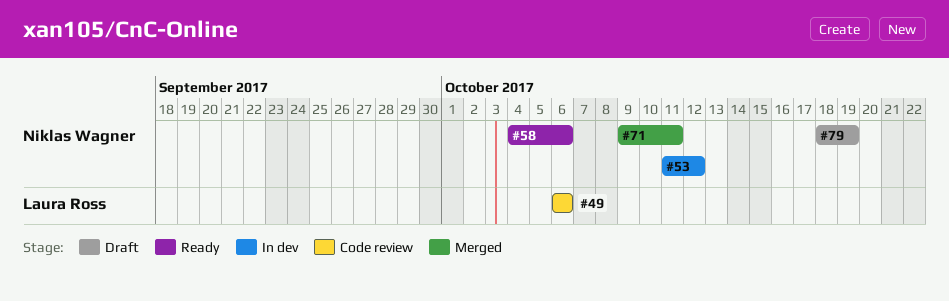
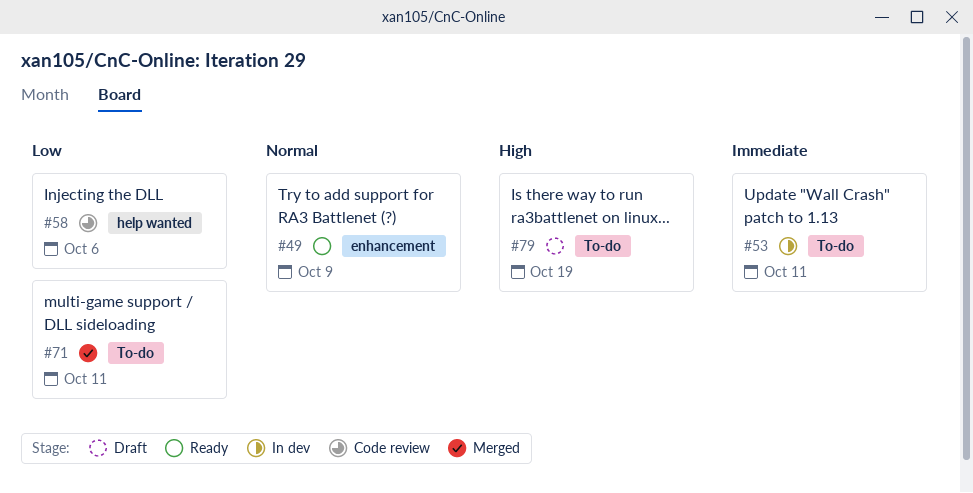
#49, status: Code review -> Ready
#49, due: Oct 6 -> Oct 9
#53, due: Oct 12 -> Oct 11
#58, status: Ready -> Code review

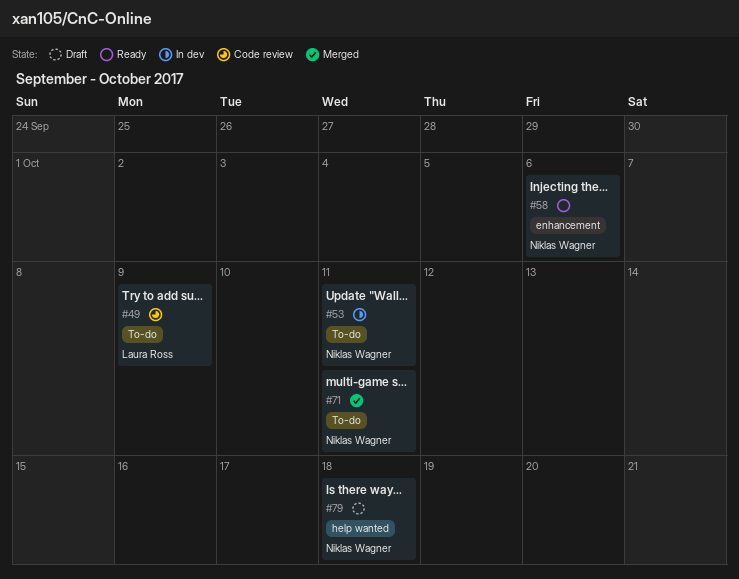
#49, status: Ready -> Code review
#49, label: enhancement -> To-do
#58, status: Code review -> Ready
#58, label: help wanted -> enhancement
#79, label: To-do -> help wanted
#79, due: Oct 19 -> Oct 18

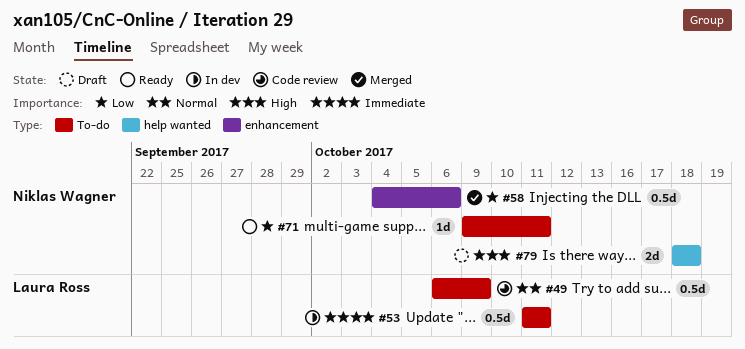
#53, owner: Niklas Wagner -> Laura Ross
#58, status: Ready -> Merged
#71, status: Merged -> Ready

